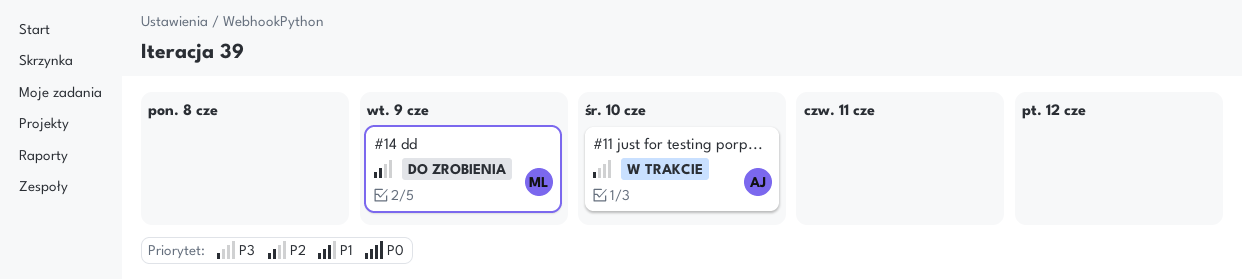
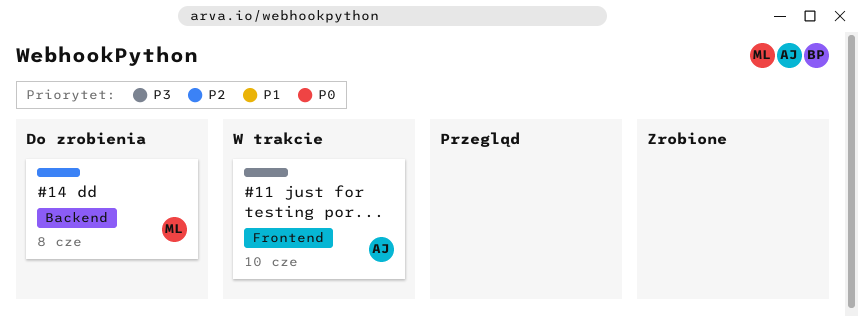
#14, due: Jun 9 -> Jun 8

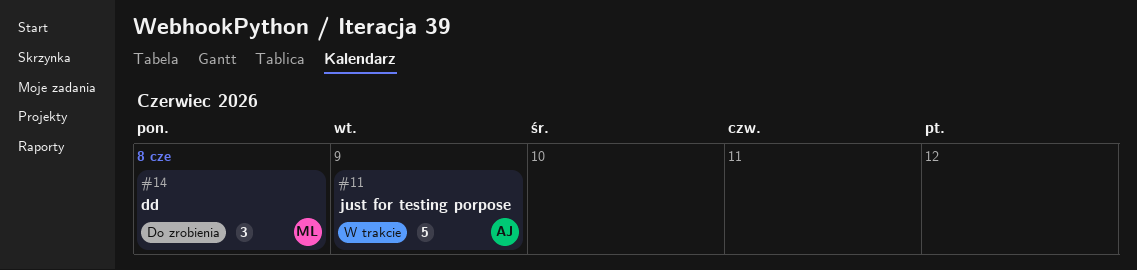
#11, due: Jun 10 -> Jun 9

